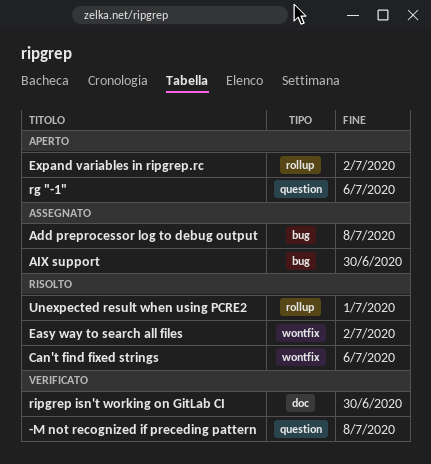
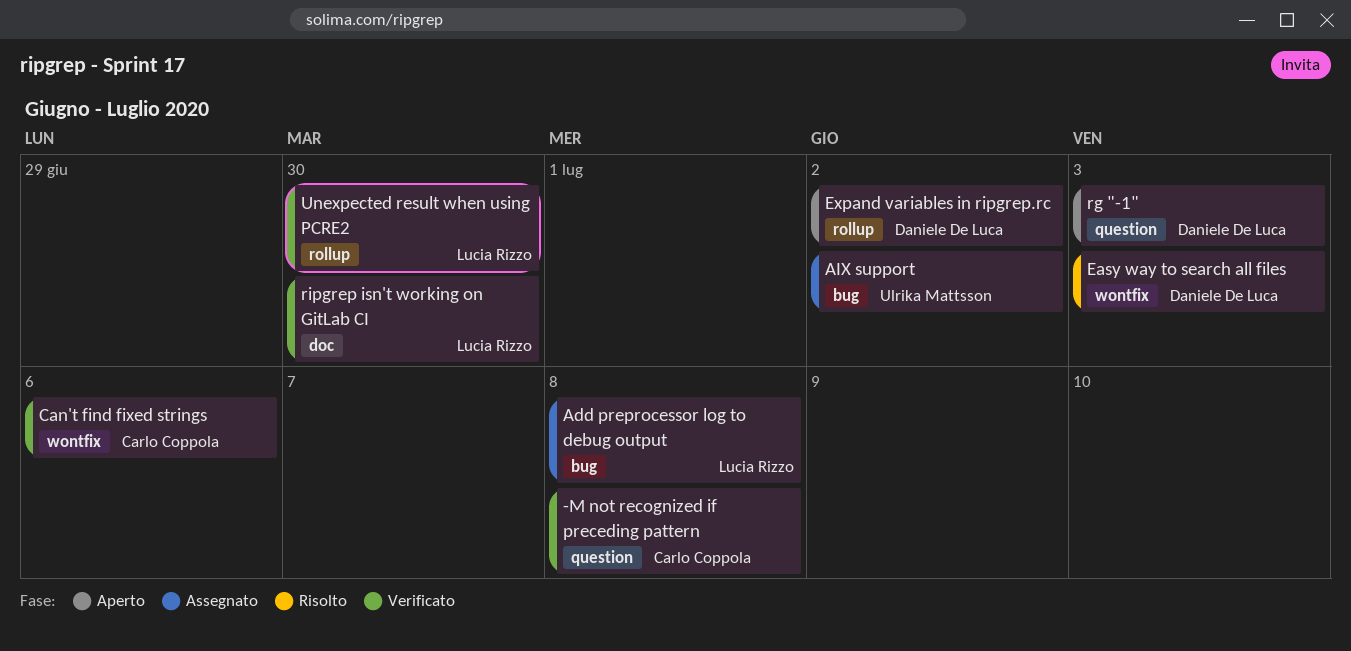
AIX support, due: Jun 30 -> Jul 2
Can't find fixed strings, status: Risolto -> Verificato
Easy way to search all files, due: Jul 2 -> Jul 3
rg "-1", due: Jul 6 -> Jul 3
Unexpected result when using PCRE2, status: Risolto -> Verificato
Unexpected result when using PCRE2, due: Jul 1 -> Jun 30

